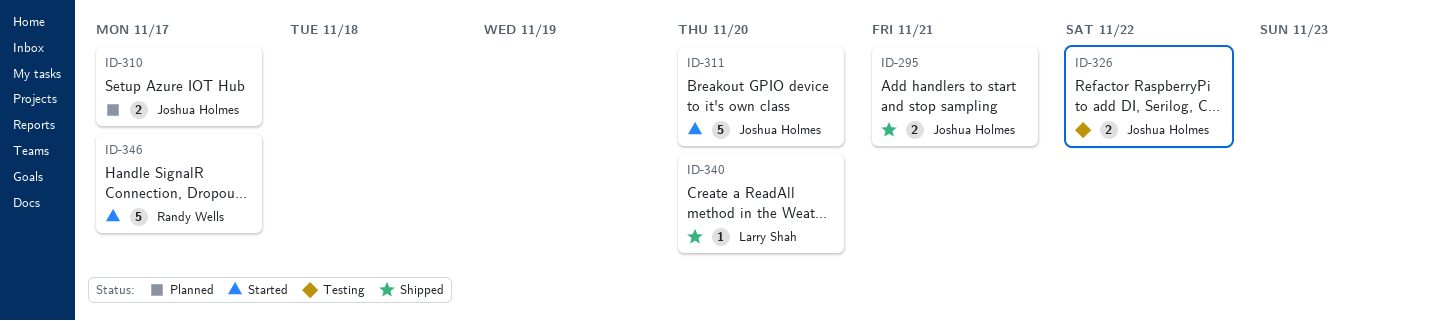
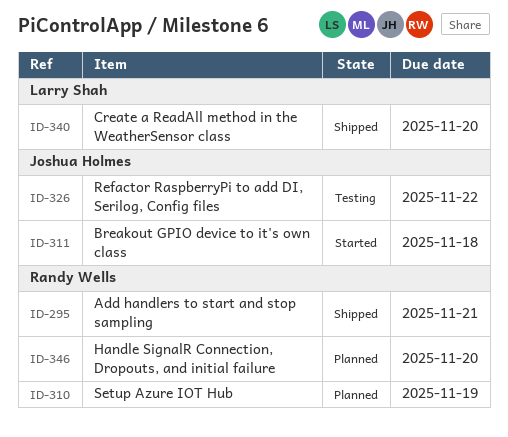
ID-295, owner: Joshua Holmes -> Randy Wells
ID-310, owner: Joshua Holmes -> Randy Wells
ID-310, due: Nov 17 -> Nov 19
ID-311, due: Nov 20 -> Nov 18
ID-346, status: Started -> Planned
ID-346, due: Nov 17 -> Nov 20

